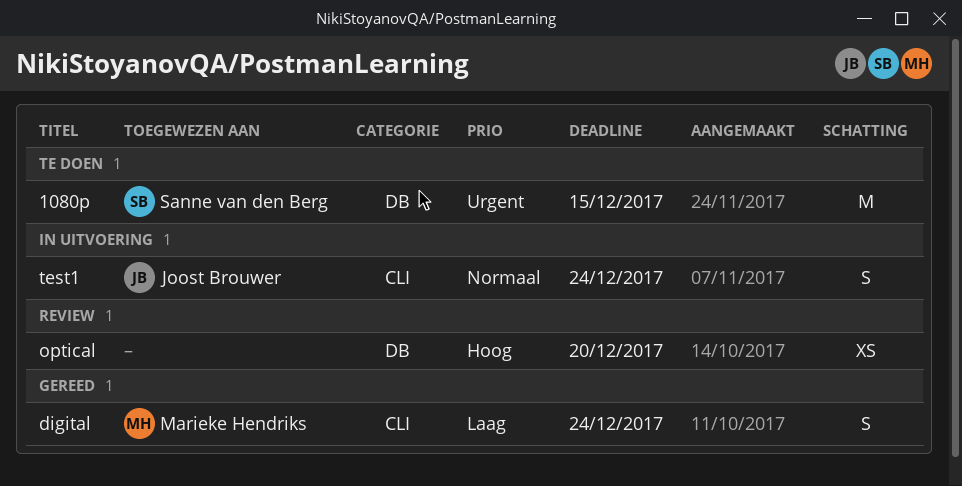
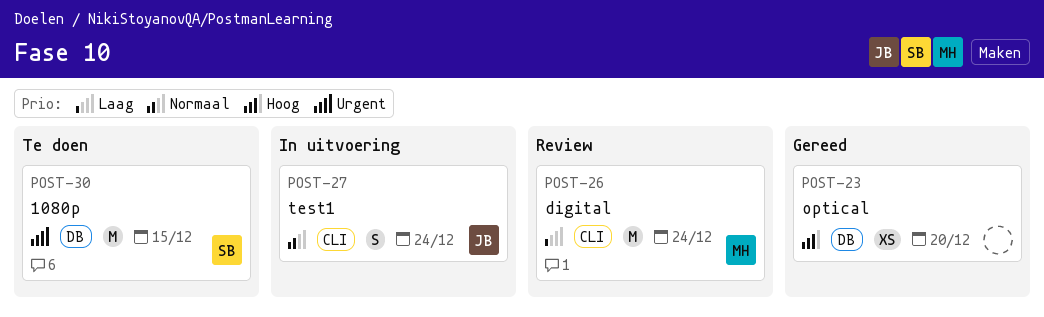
digital, status: Gereed -> Review
digital, estimate: S -> M
optical, status: Review -> Gereed

